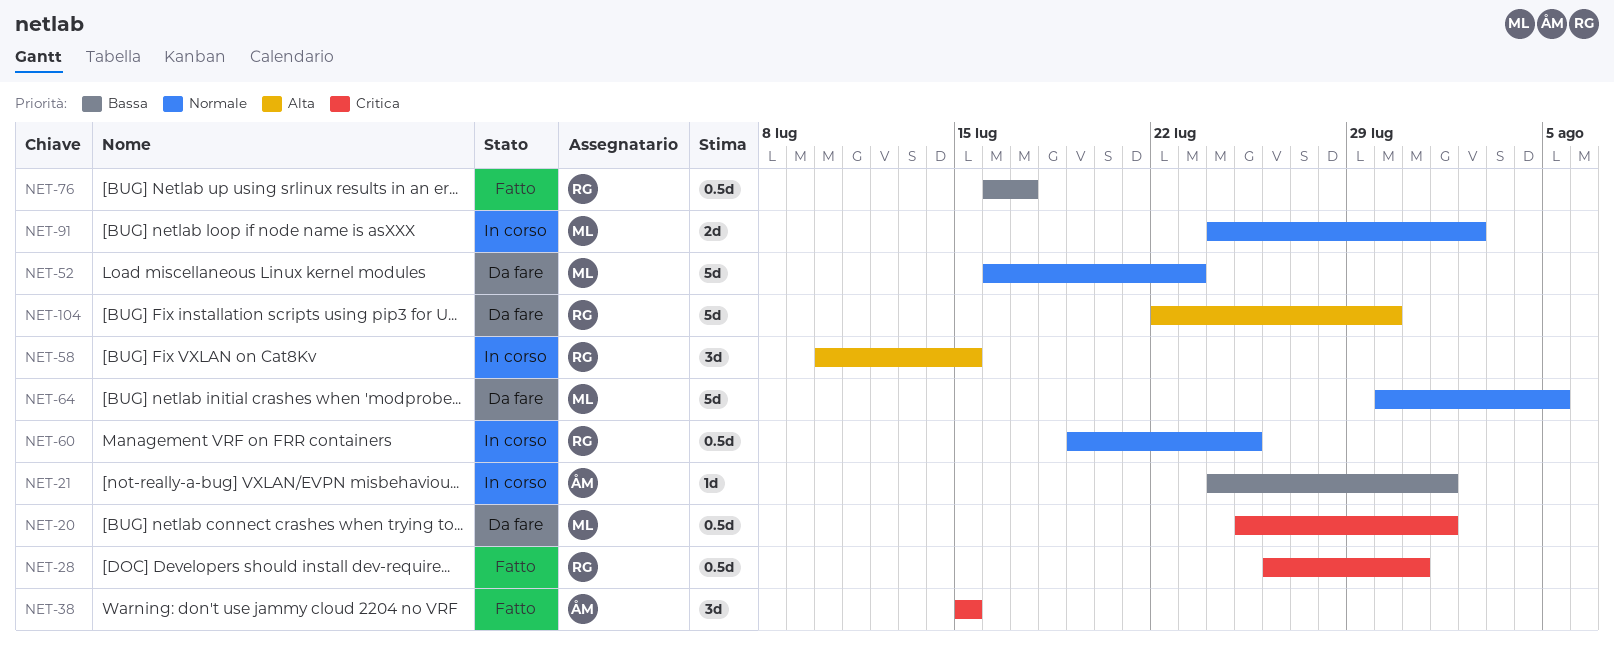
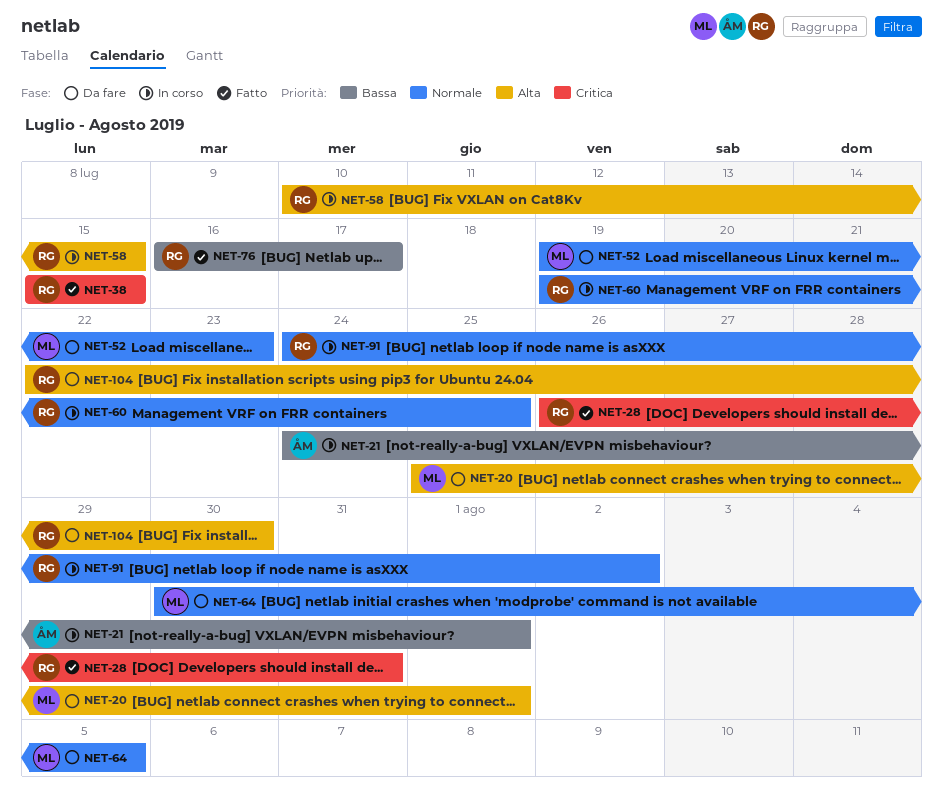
NET-20, priority: Critica -> Alta
NET-38, owner: ÅM -> RG
NET-52, start: Jul 16 -> Jul 19
NET-91, owner: ML -> RG

